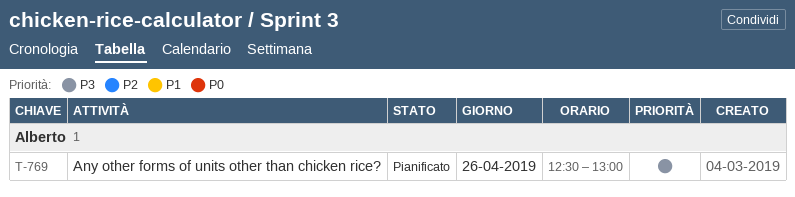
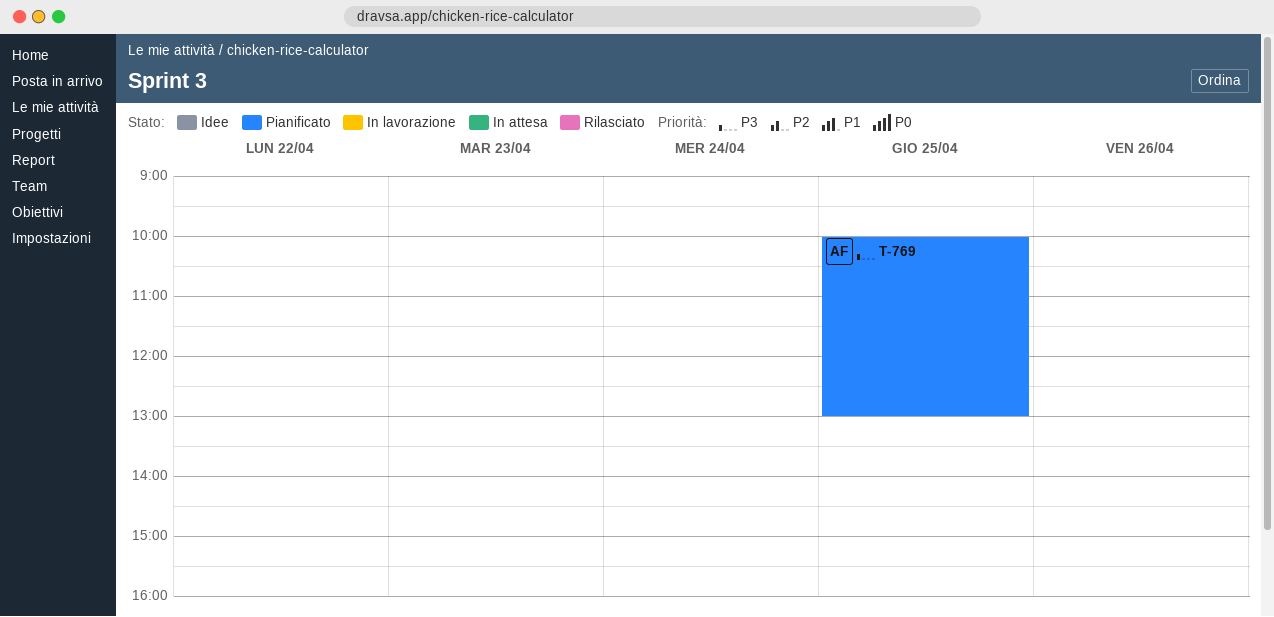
T-769, day: Apr 26 -> Apr 25
T-769, begins: 12:30 -> 10:00

